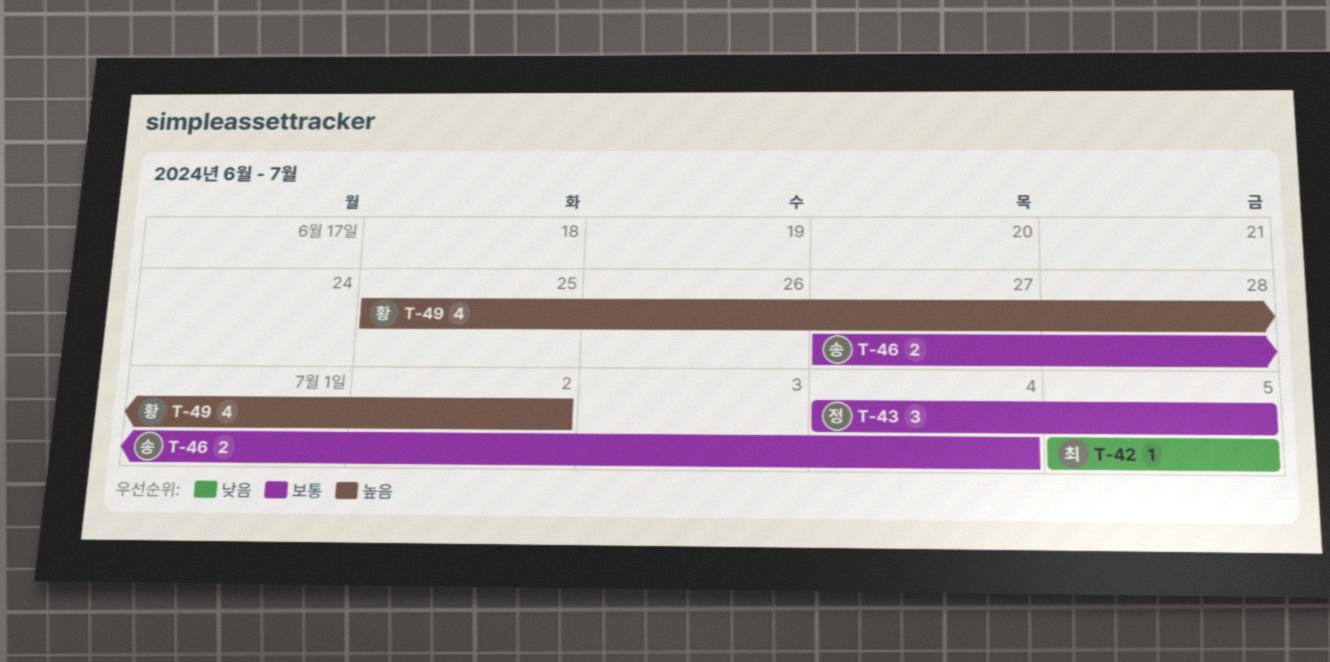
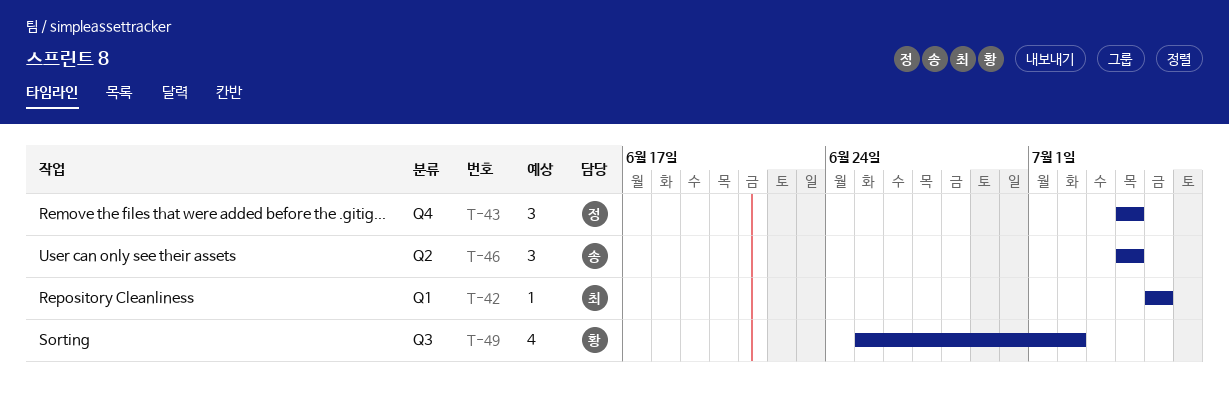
T-43, due: Jul 5 -> Jul 4
T-46, estimate: 2 -> 3
T-46, start: Jun 27 -> Jul 4

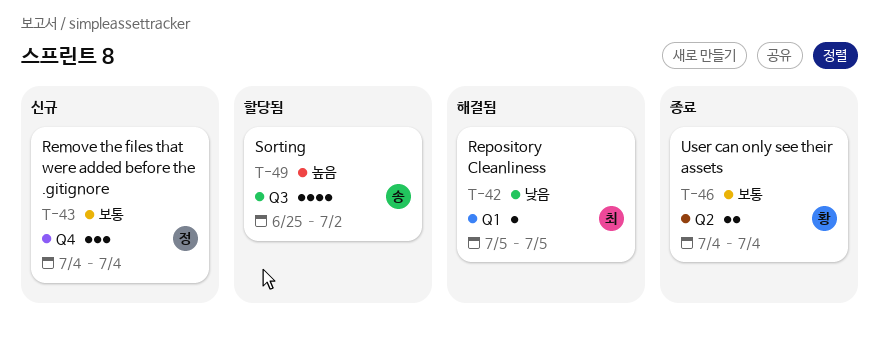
T-46, owner: 송 -> 황
T-46, estimate: 3 -> 2
T-49, owner: 황 -> 송

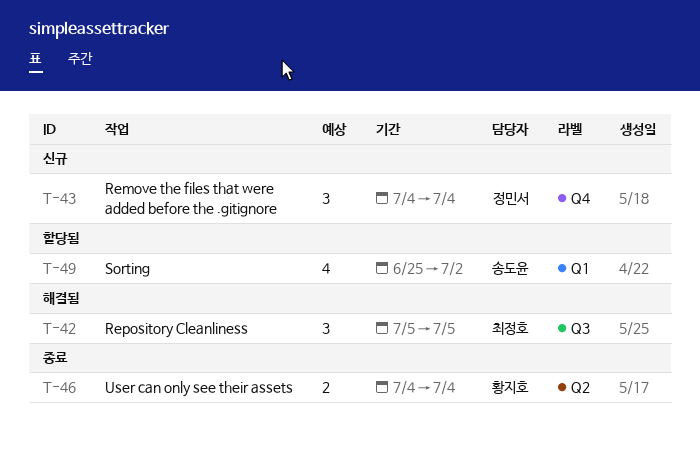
T-42, label: Q1 -> Q3
T-42, estimate: 1 -> 3
T-49, label: Q3 -> Q1

